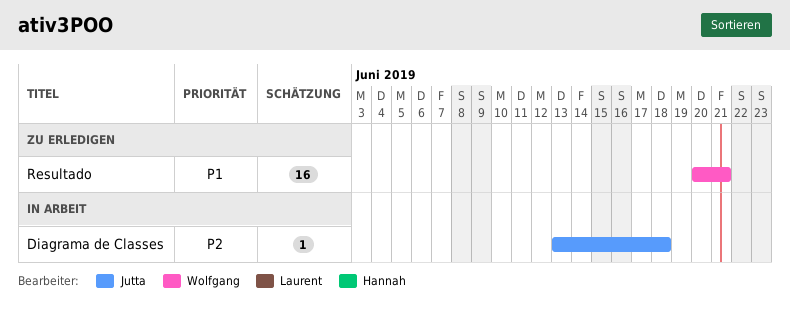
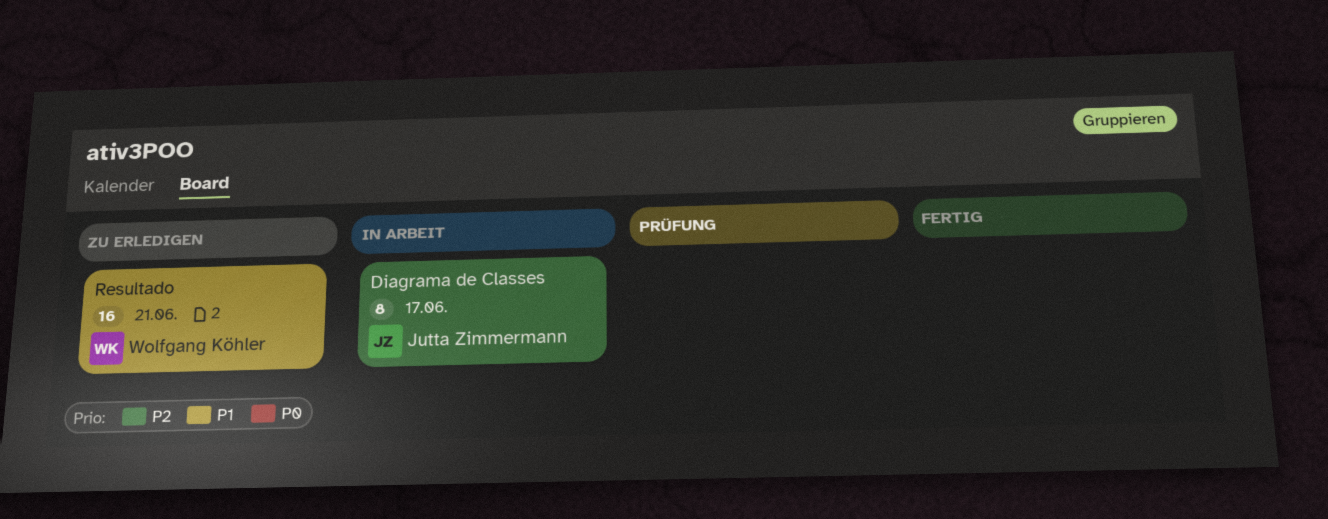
Diagrama de Classes, estimate: 1 -> 8
Diagrama de Classes, due: Jun 18 -> Jun 17

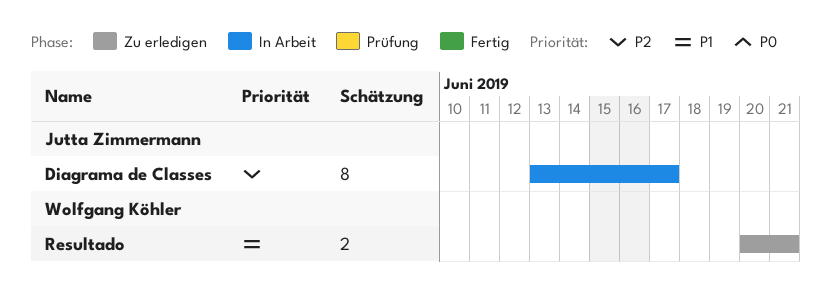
Resultado, estimate: 16 -> 2

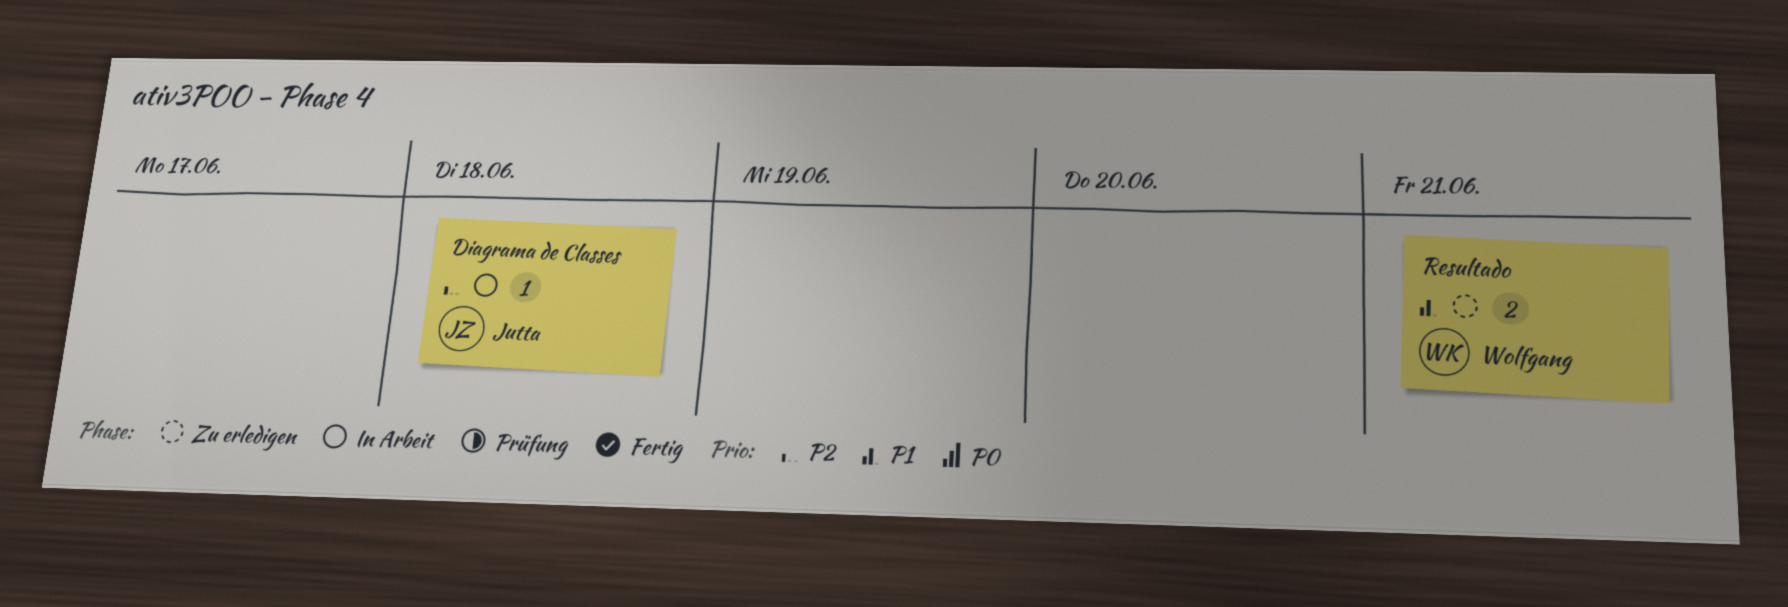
Diagrama de Classes, estimate: 8 -> 1
Diagrama de Classes, due: Jun 17 -> Jun 18

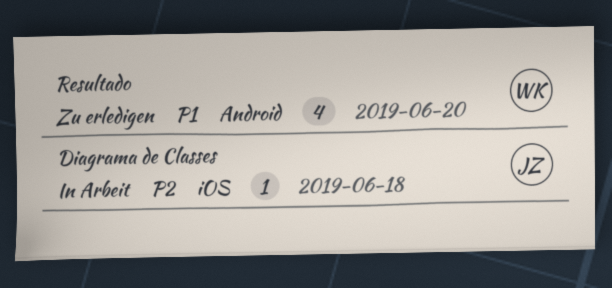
Resultado, estimate: 2 -> 4
Resultado, due: Jun 21 -> Jun 20

